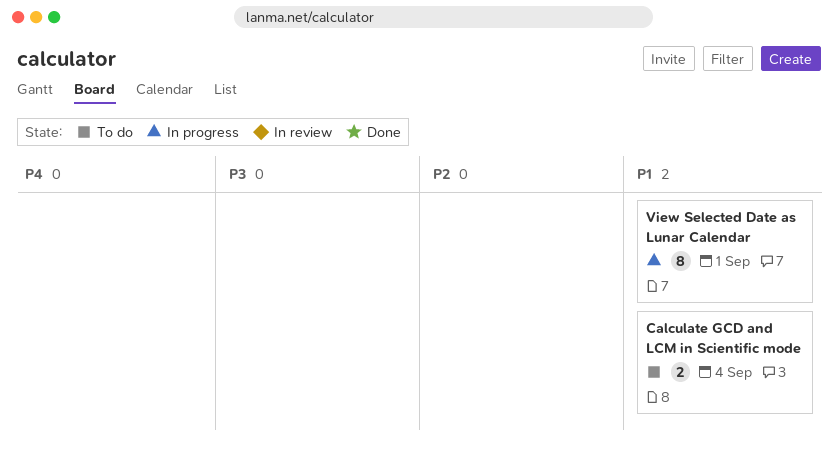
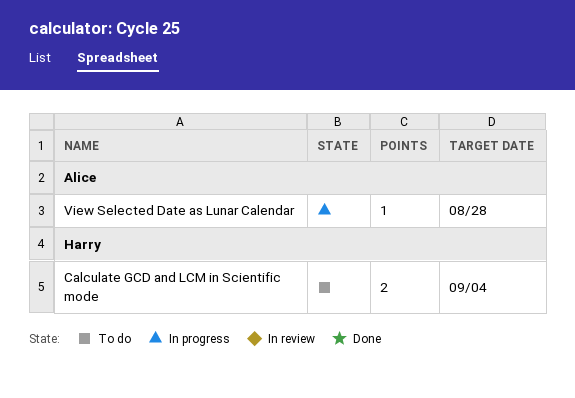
View Selected Date as Lunar Calendar, estimate: 8 -> 1
View Selected Date as Lunar Calendar, due: Sep 1 -> Aug 28

